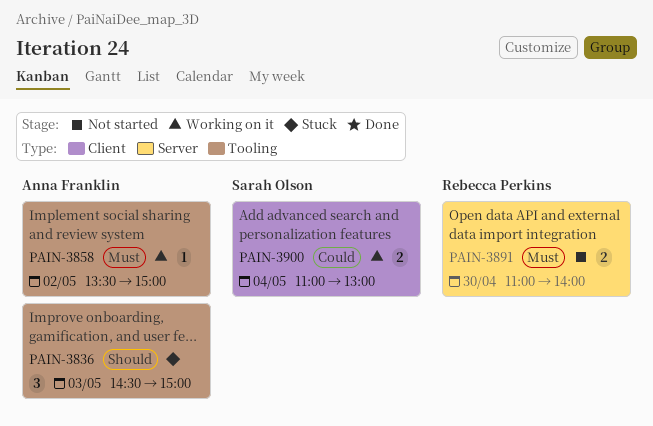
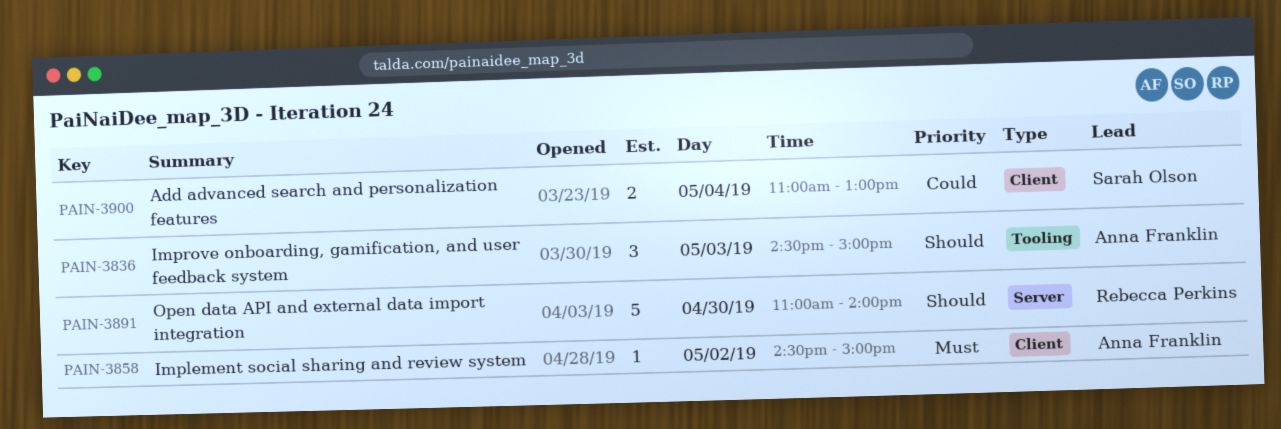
PAIN-3858, label: Tooling -> Client
PAIN-3858, begins: 13:30 -> 14:30
PAIN-3891, priority: Must -> Should
PAIN-3891, estimate: 2 -> 5

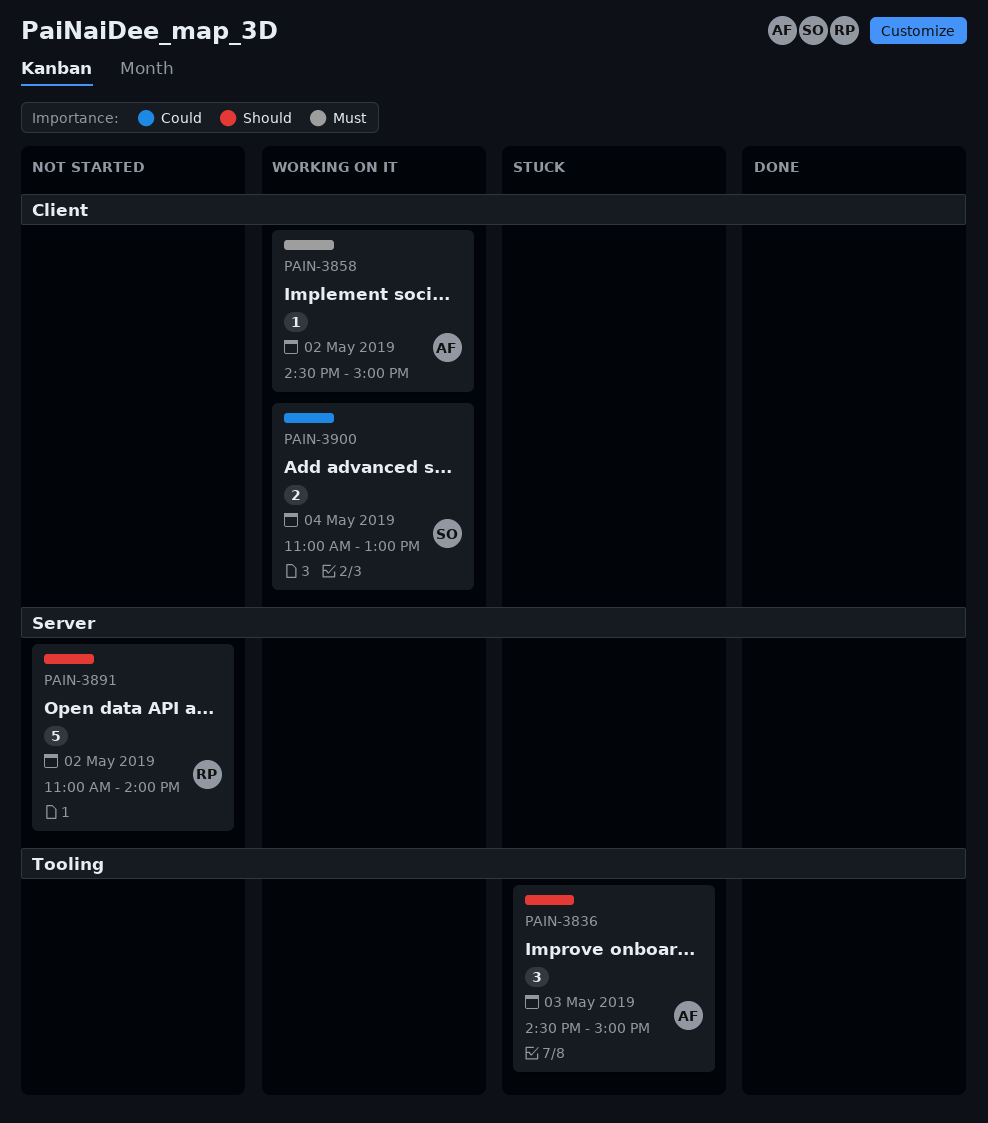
PAIN-3891, day: Apr 30 -> May 2

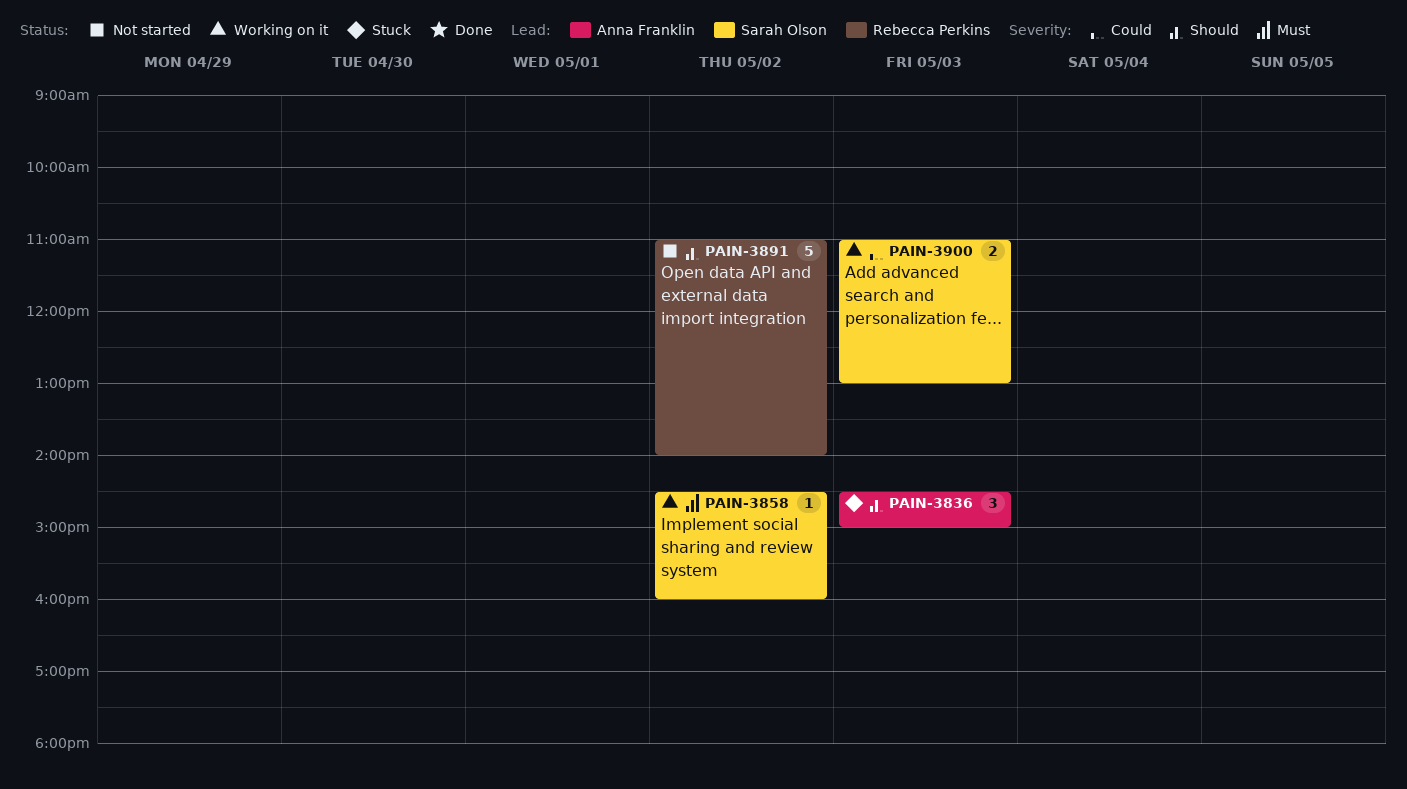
PAIN-3858, owner: Anna Franklin -> Sarah Olson
PAIN-3858, ends: 15:00 -> 16:00
PAIN-3900, day: May 4 -> May 3

